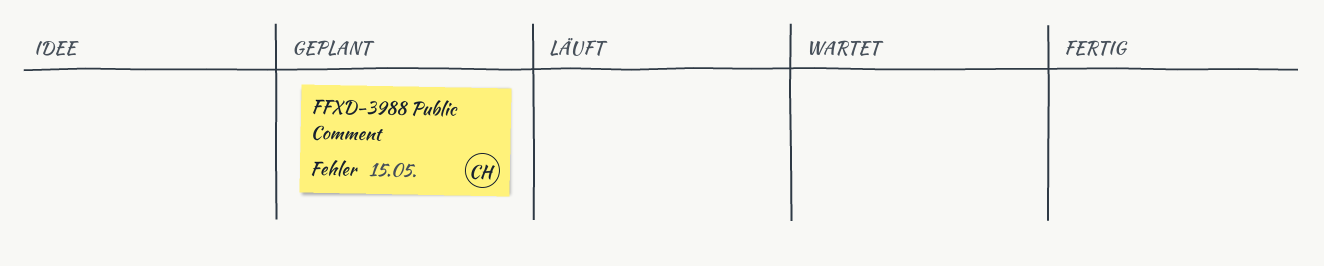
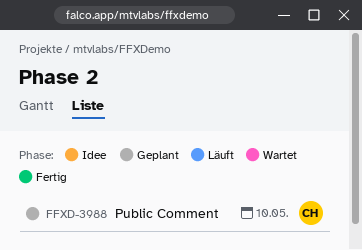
FFXD-3988, due: May 15 -> May 10

